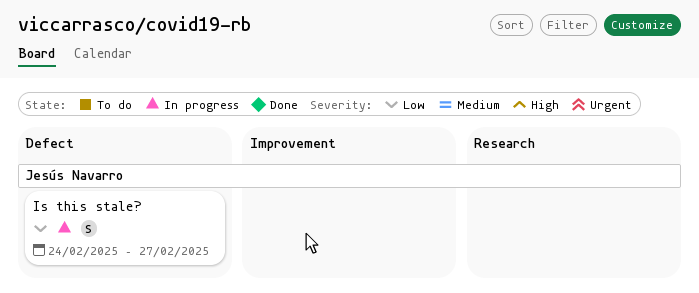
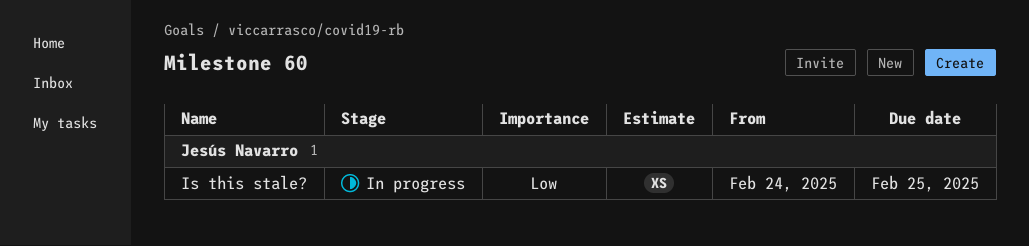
Is this stale?, estimate: S -> XS
Is this stale?, due: Feb 27 -> Feb 25

